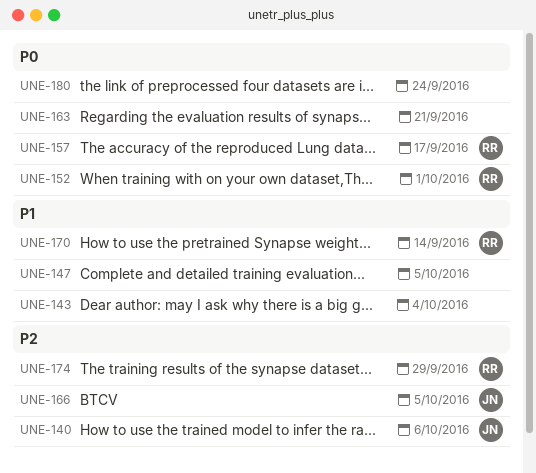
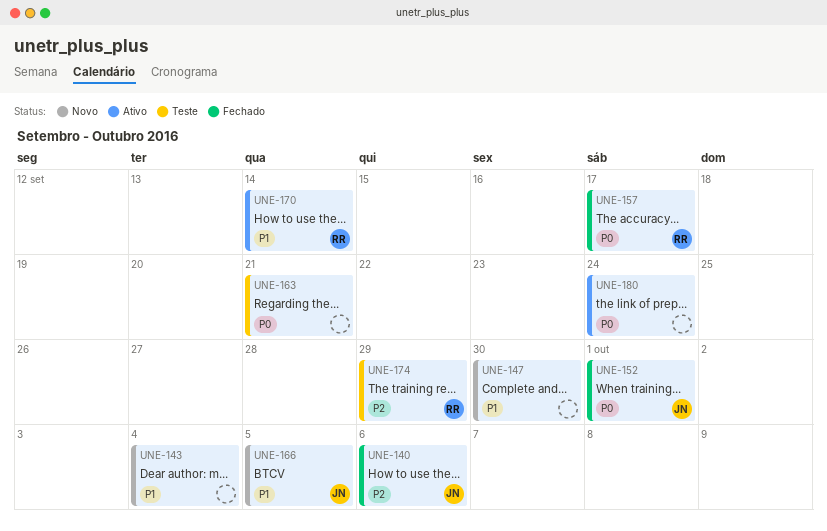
UNE-147, due: Oct 5 -> Sep 30
UNE-152, owner: RR -> JN
UNE-166, priority: P2 -> P1

